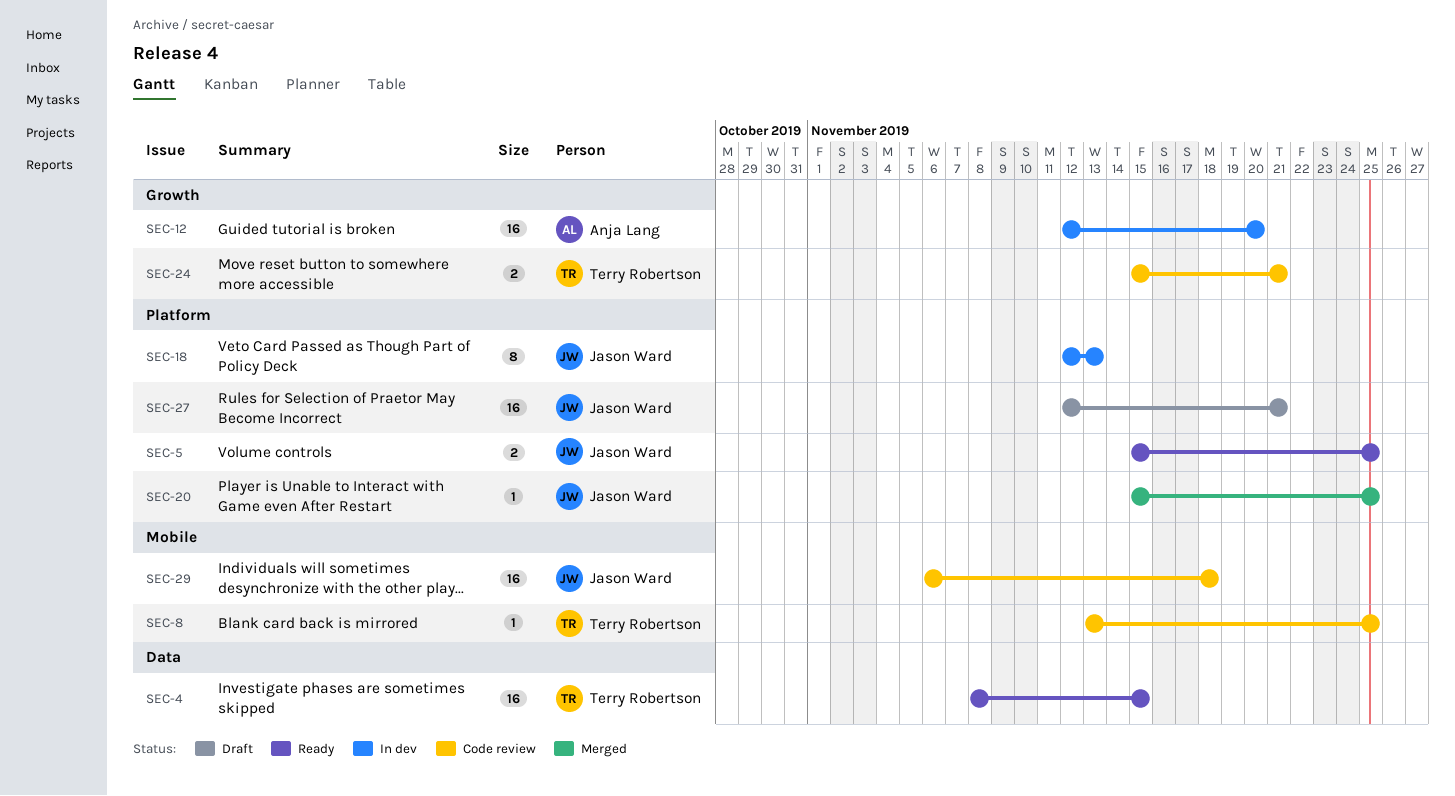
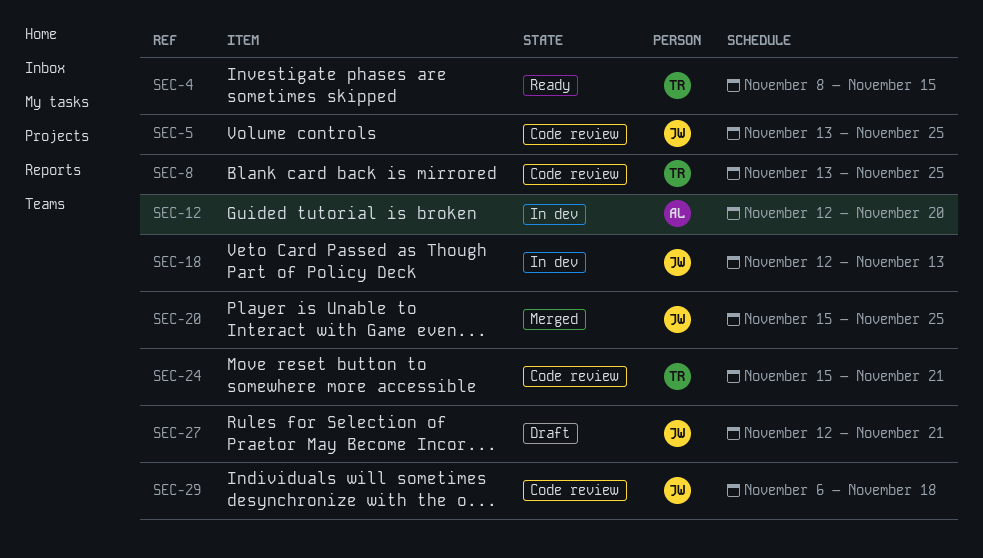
SEC-5, status: Ready -> Code review
SEC-5, start: Nov 15 -> Nov 13

